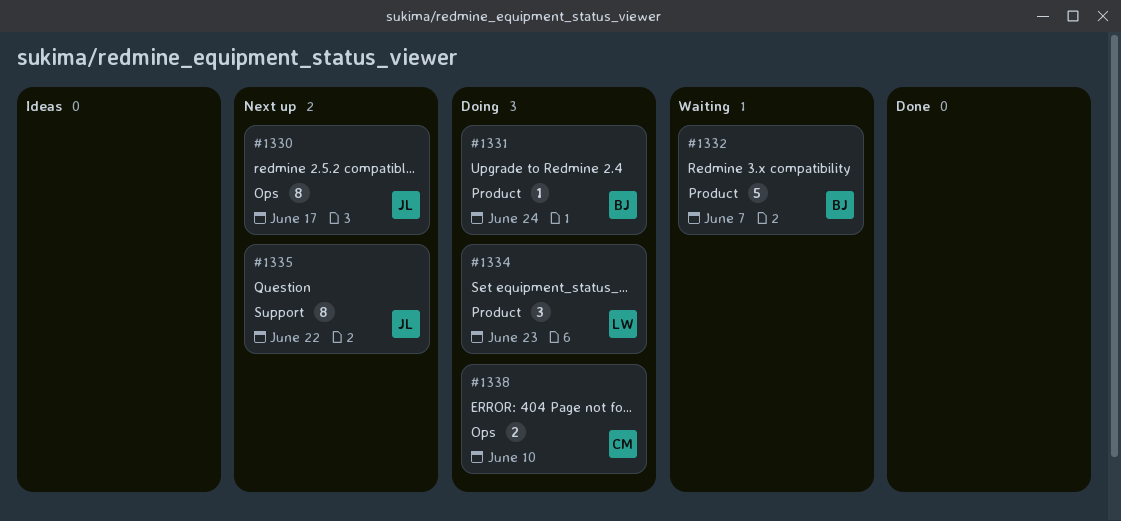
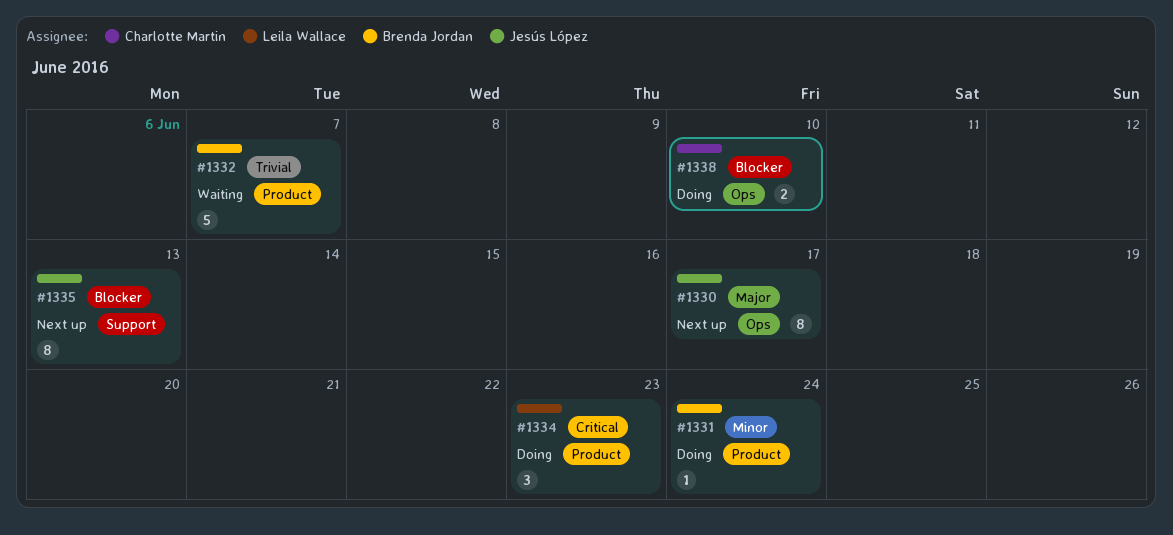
#1335, due: Jun 22 -> Jun 13

